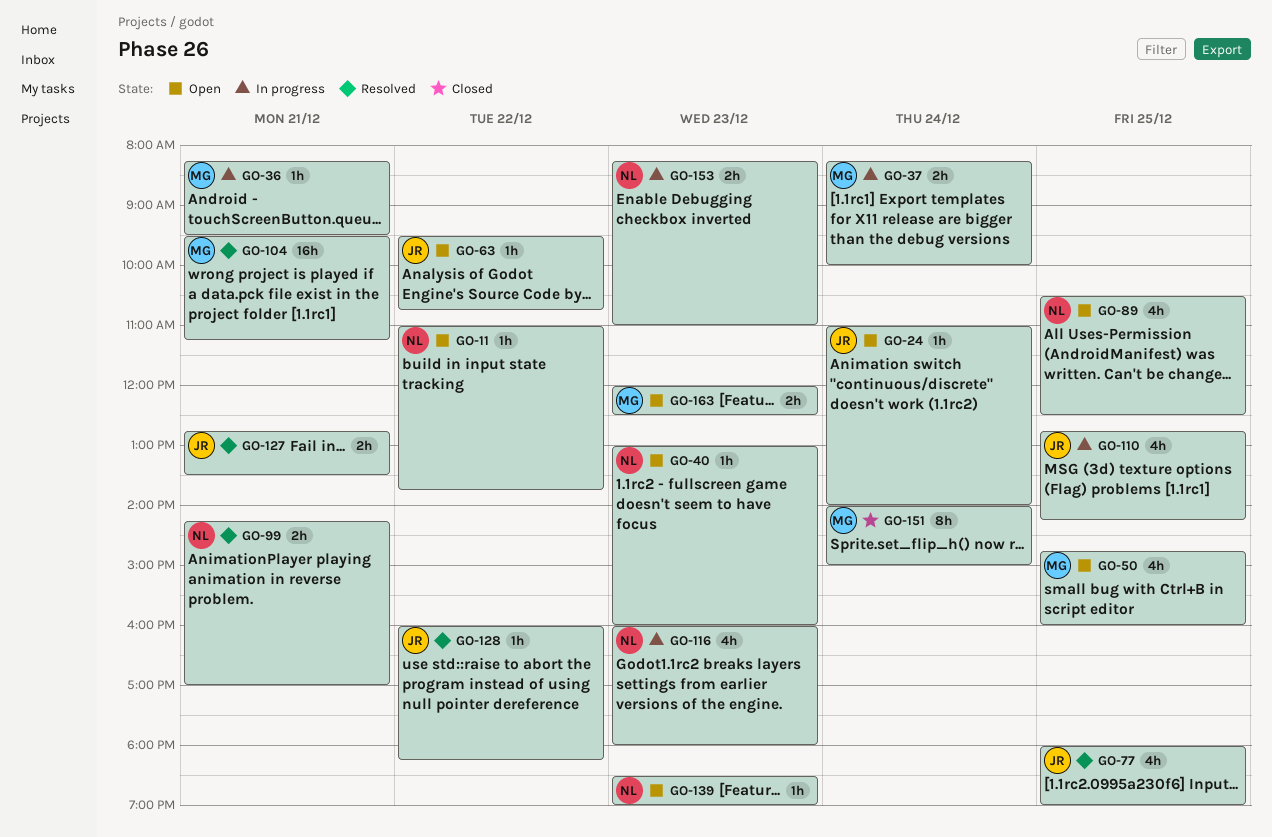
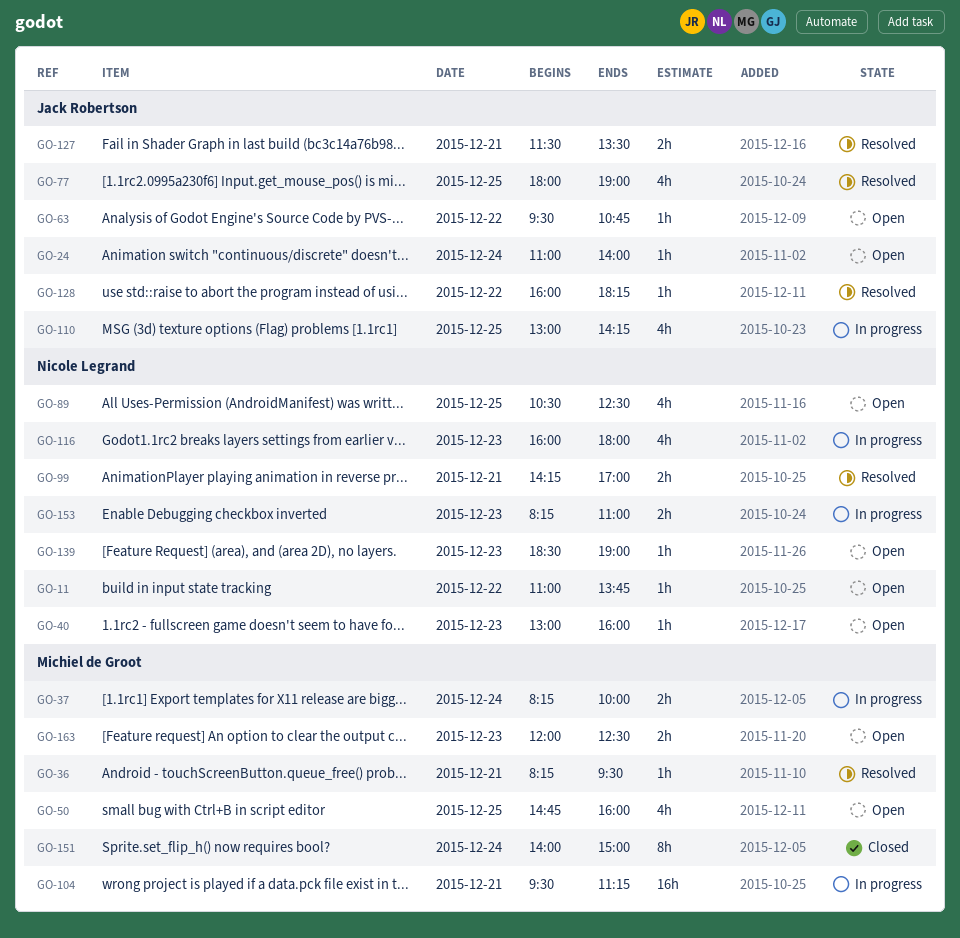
GO-36, status: In progress -> Resolved
GO-104, status: Resolved -> In progress
GO-110, begins: 12:45 -> 13:00
GO-127, begins: 12:45 -> 11:30

